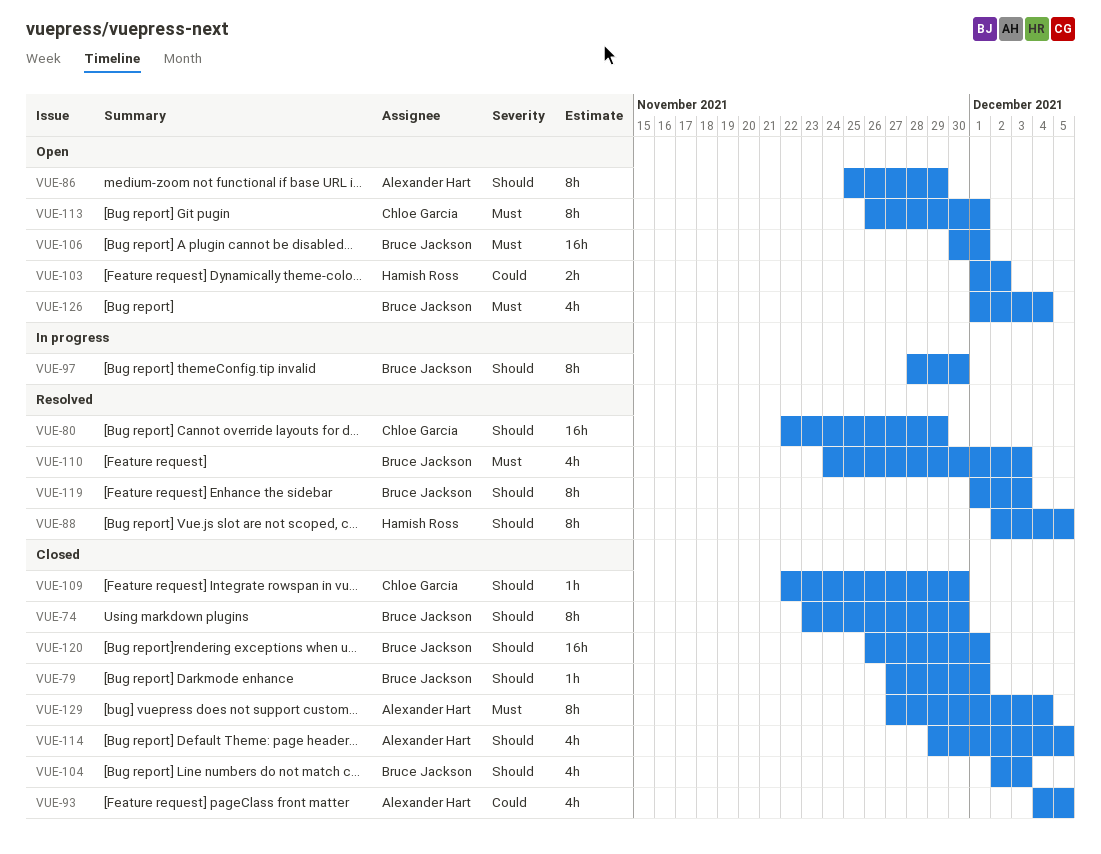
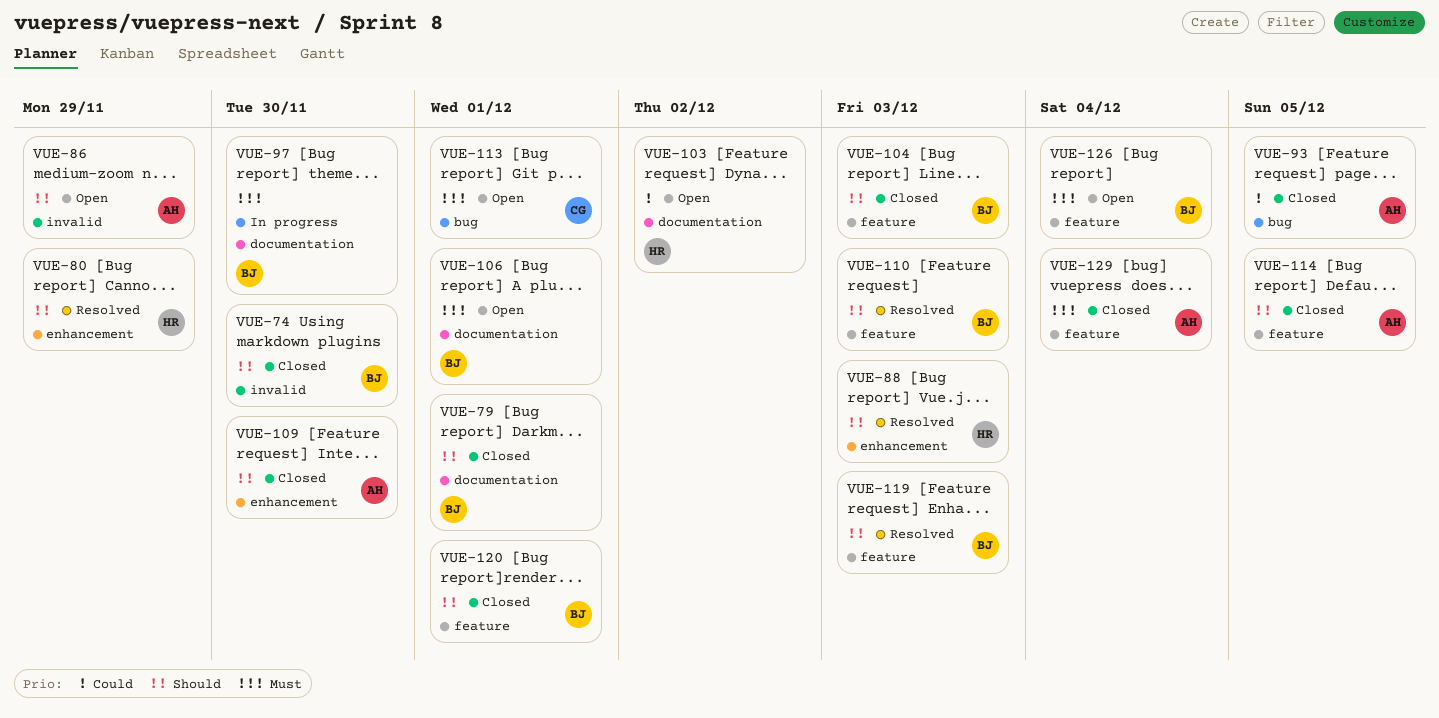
VUE-80, owner: Chloe Garcia -> Hamish Ross
VUE-88, due: Dec 5 -> Dec 3
VUE-97, priority: Should -> Must
VUE-109, owner: Chloe Garcia -> Alexander Hart
VUE-110, priority: Must -> Should

